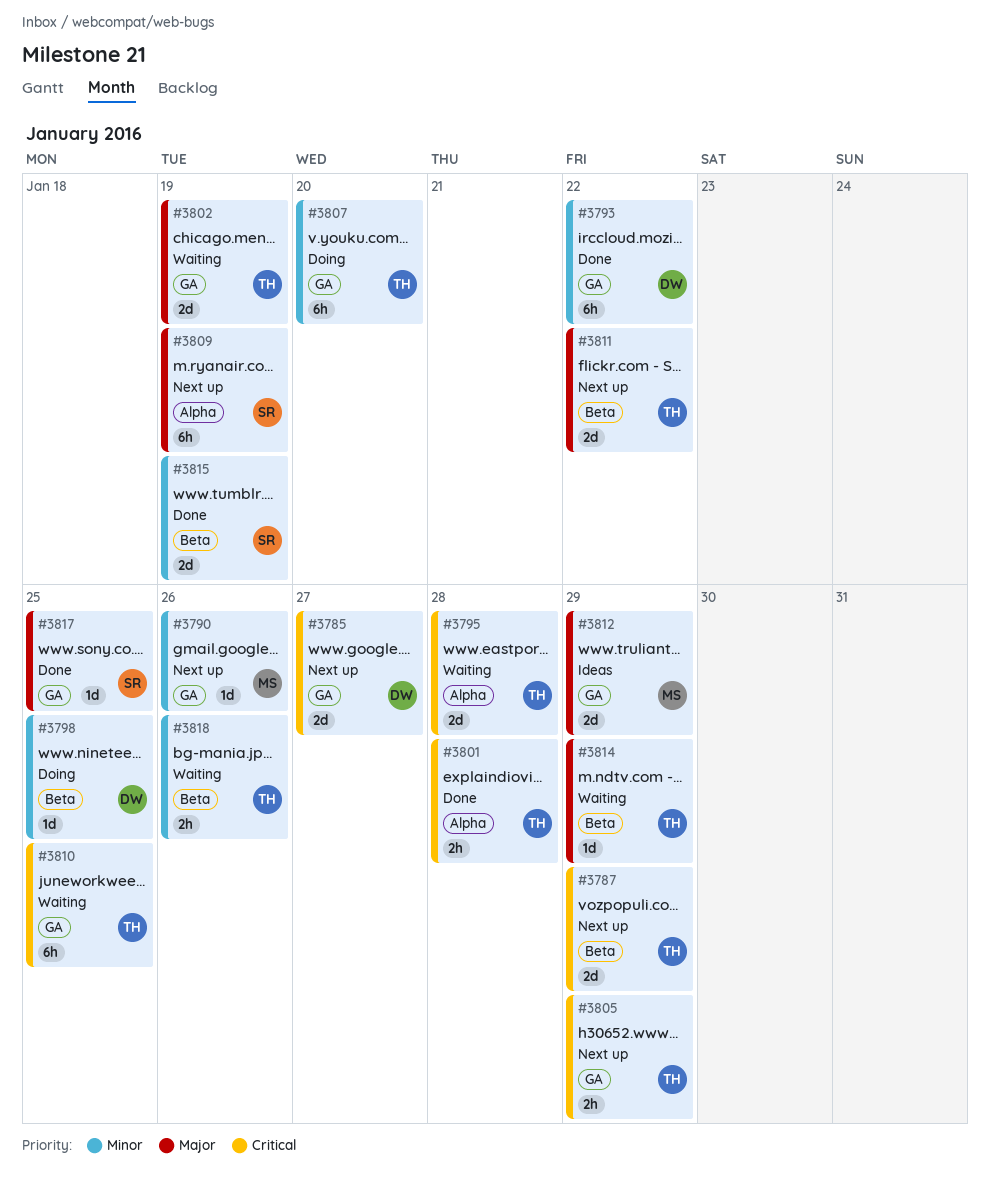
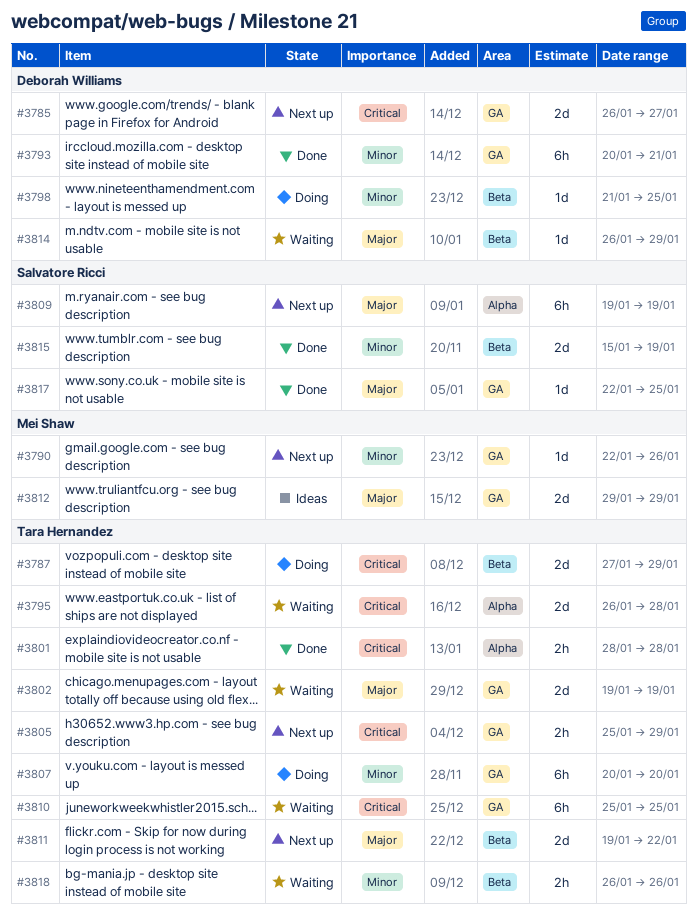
#3787, status: Next up -> Doing
#3793, due: Jan 22 -> Jan 21
#3814, owner: Tara Hernandez -> Deborah Williams

